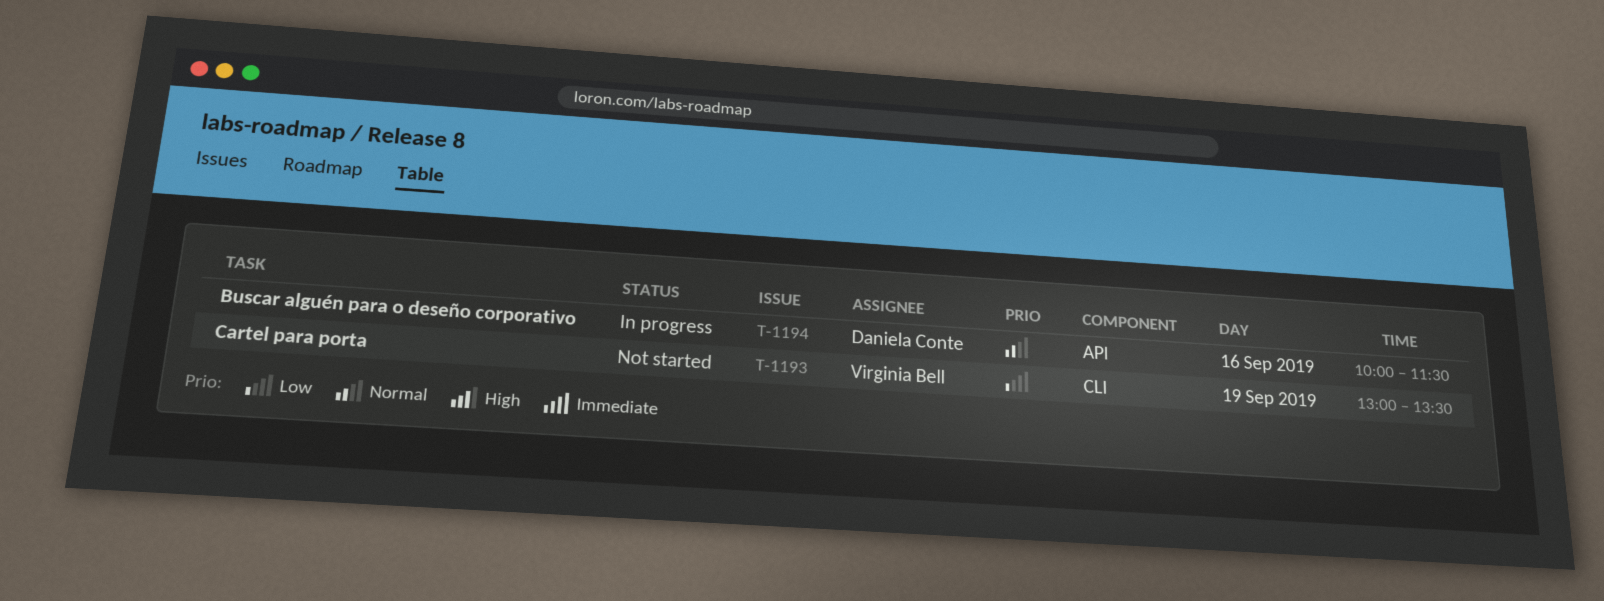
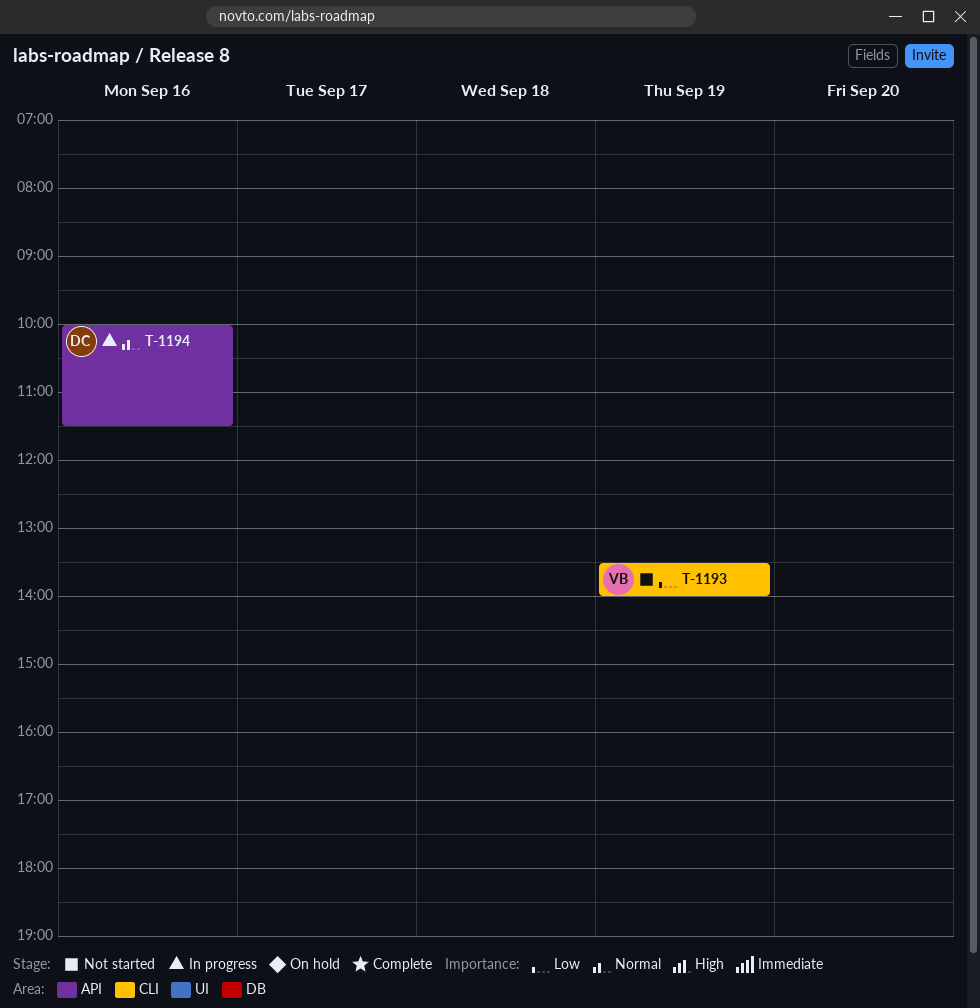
T-1193, begins: 13:00 -> 13:30
T-1193, ends: 13:30 -> 14:00

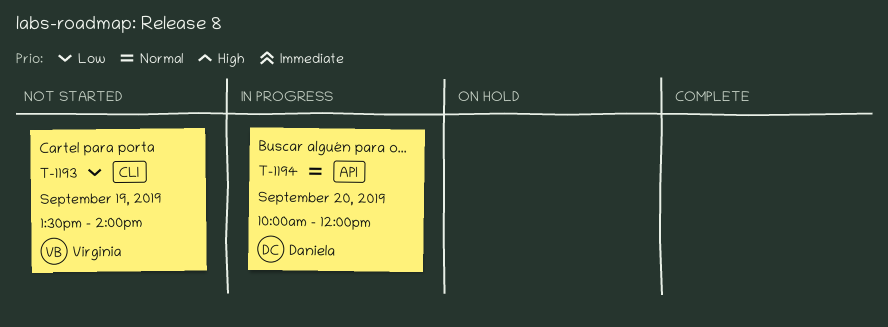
T-1194, day: Sep 16 -> Sep 20
T-1194, ends: 11:30 -> 12:00

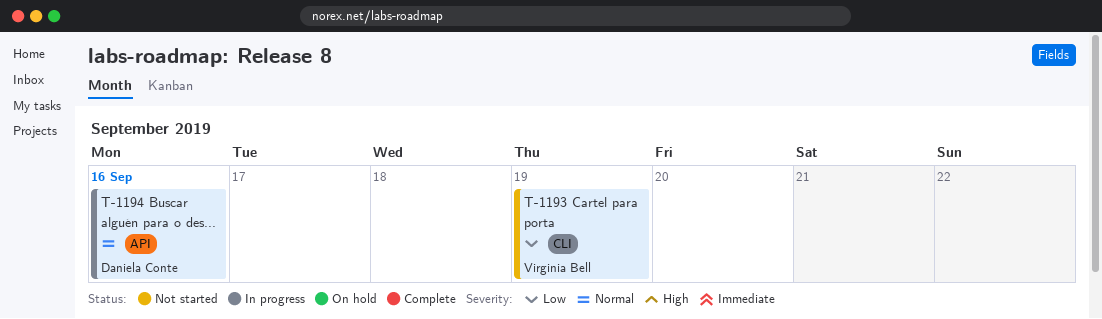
T-1194, day: Sep 20 -> Sep 16

